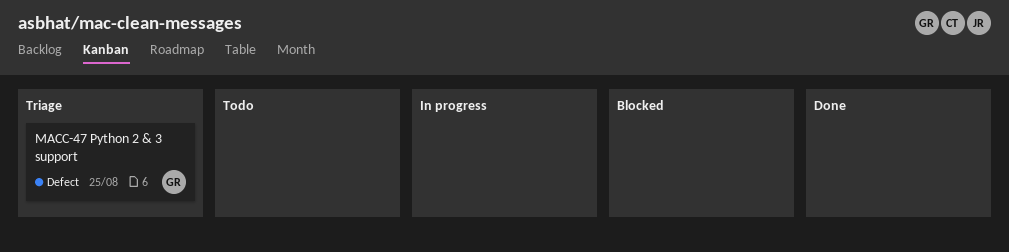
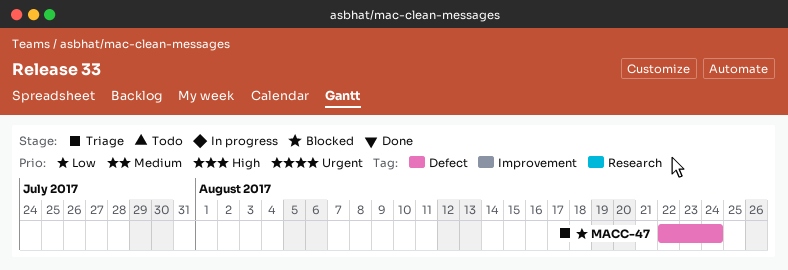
MACC-47, due: Aug 25 -> Aug 24

